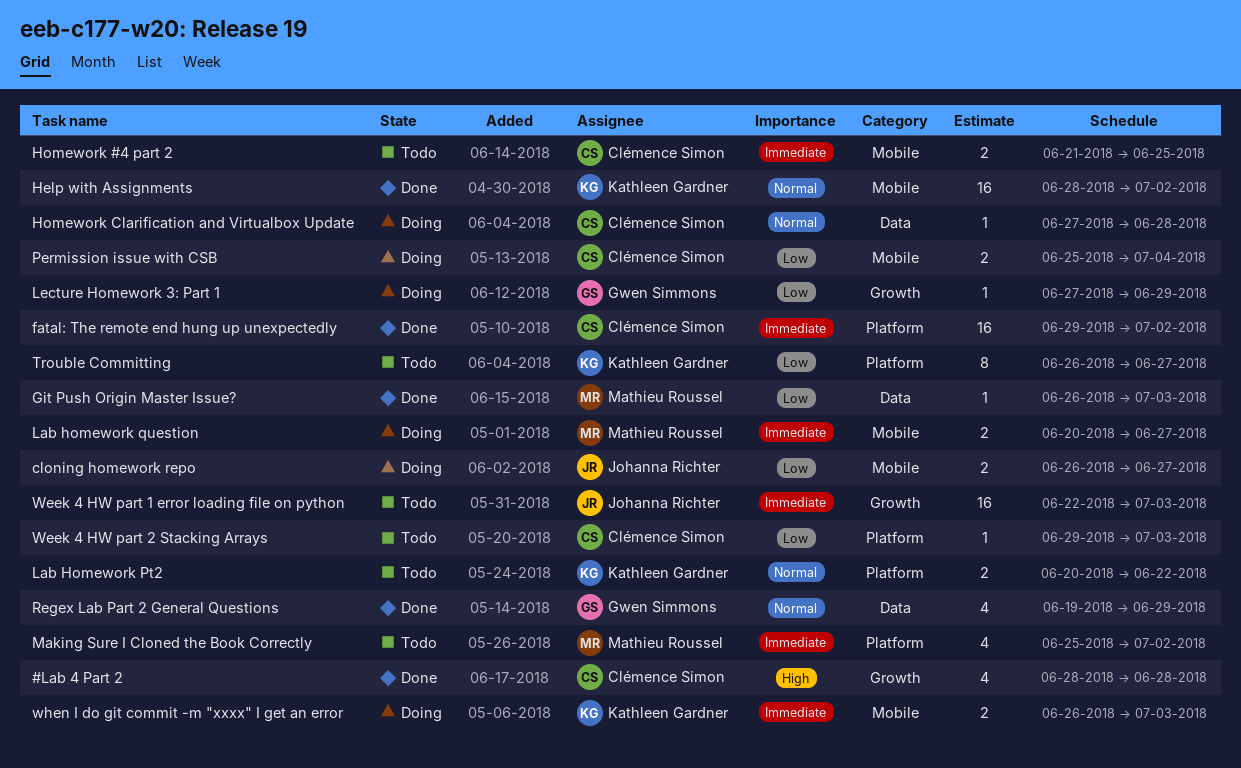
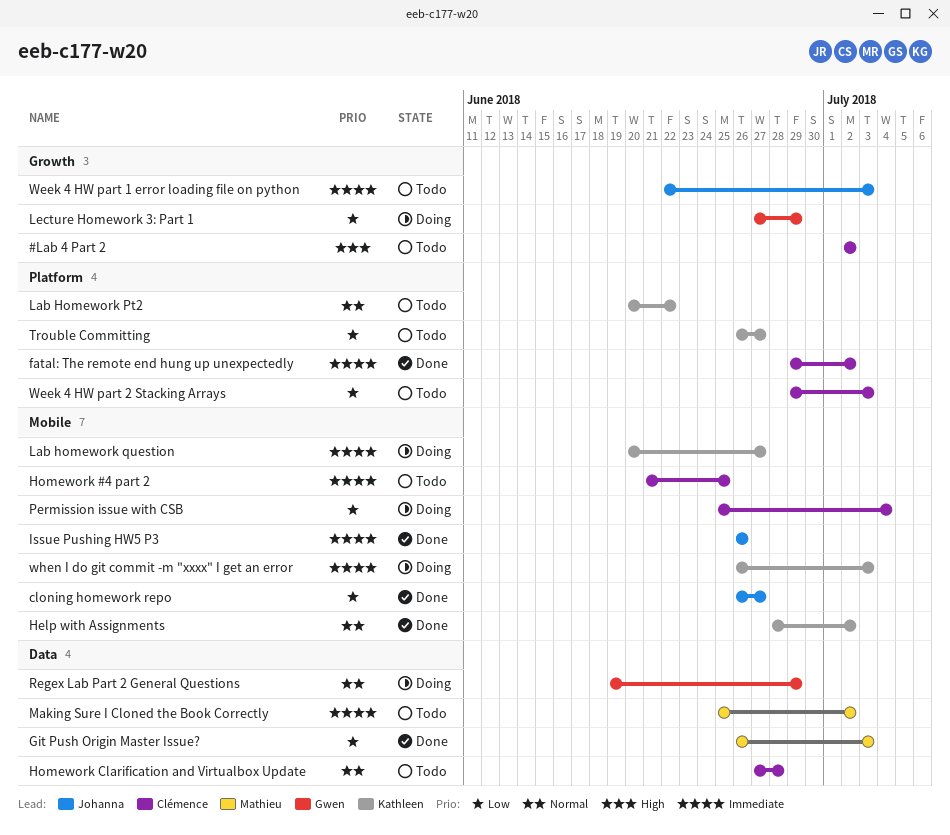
#Lab 4 Part 2, status: Done -> Todo
#Lab 4 Part 2, start: Jun 28 -> Jul 2
#Lab 4 Part 2, due: Jun 28 -> Jul 2
cloning homework repo, status: Doing -> Done
Homework Clarification and Virtualbox Update, status: Doing -> Todo
Issue Pushing HW5 P3: none -> present
Lab homework question, owner: Mathieu Roussel -> Kathleen Gardner
Making Sure I Cloned the Book Correctly, label: Platform -> Data
Regex Lab Part 2 General Questions, status: Done -> Doing

